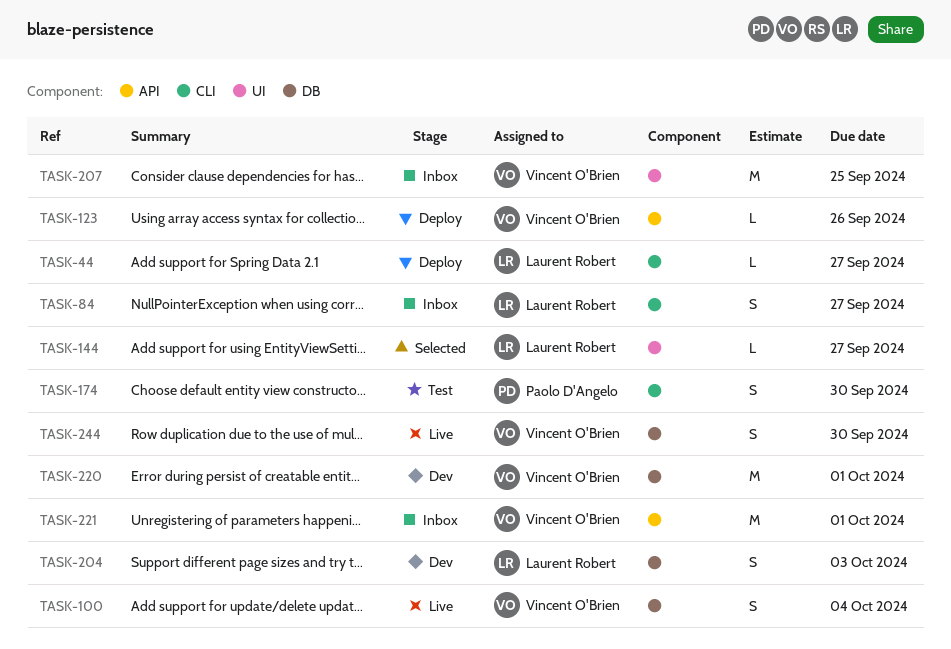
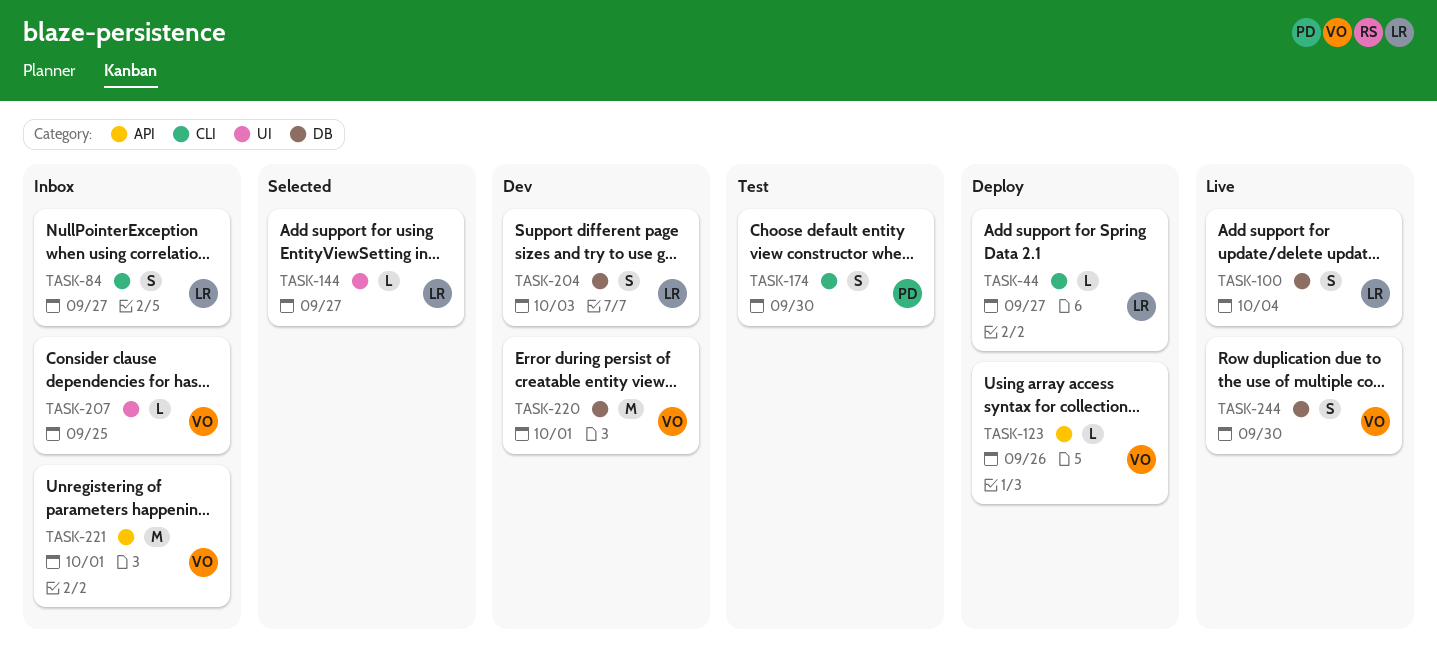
TASK-100, owner: Vincent O'Brien -> Laurent Robert
TASK-207, estimate: M -> L

